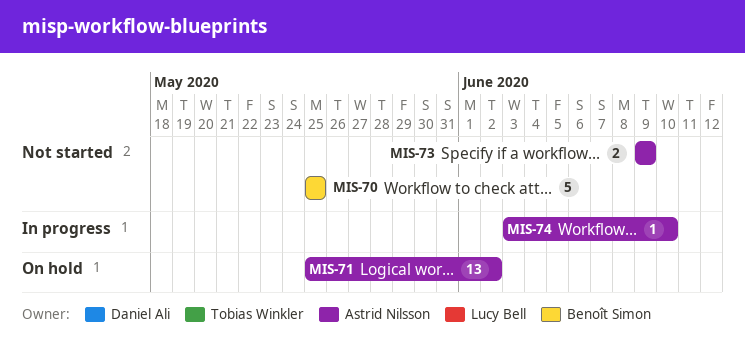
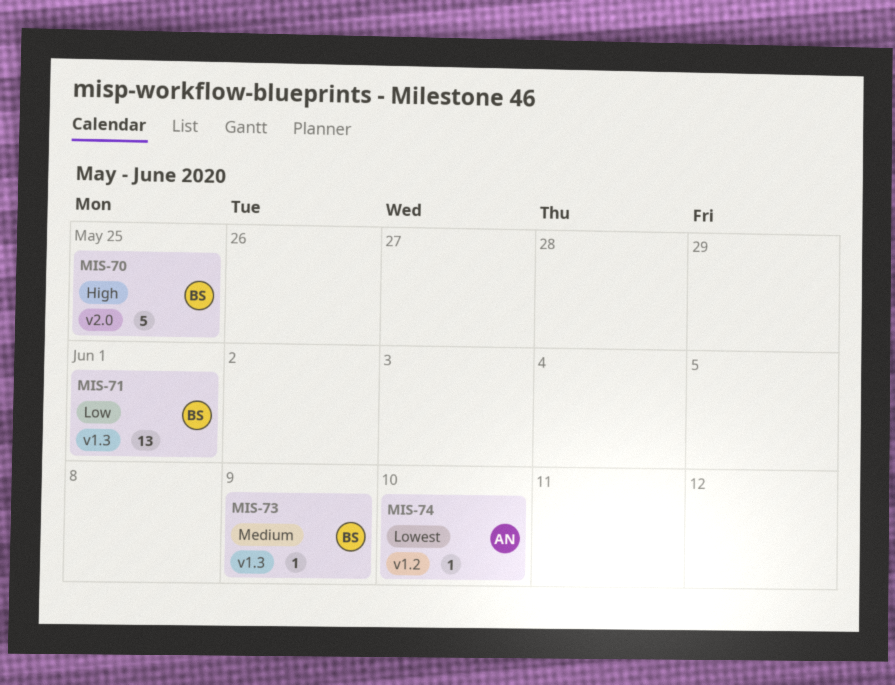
MIS-71, owner: Astrid Nilsson -> Benoît Simon
MIS-71, due: Jun 2 -> Jun 1
MIS-73, owner: Astrid Nilsson -> Benoît Simon
MIS-73, estimate: 2 -> 1

